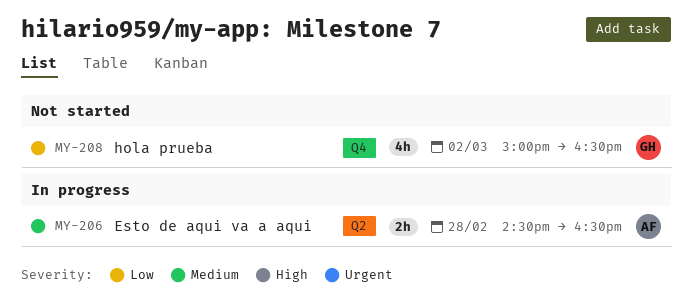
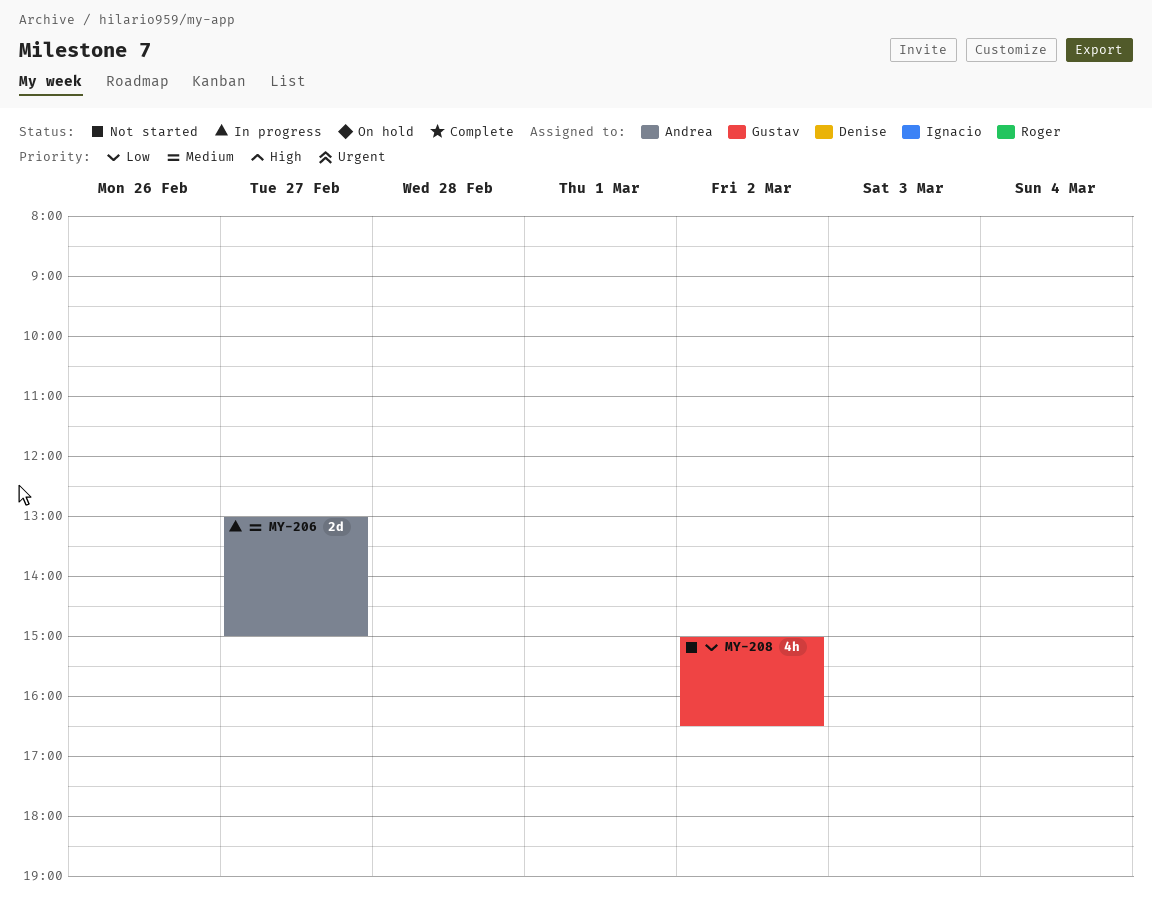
MY-206, estimate: 2h -> 2d
MY-206, day: Feb 28 -> Feb 27
MY-206, begins: 14:30 -> 13:00
MY-206, ends: 16:30 -> 15:00

